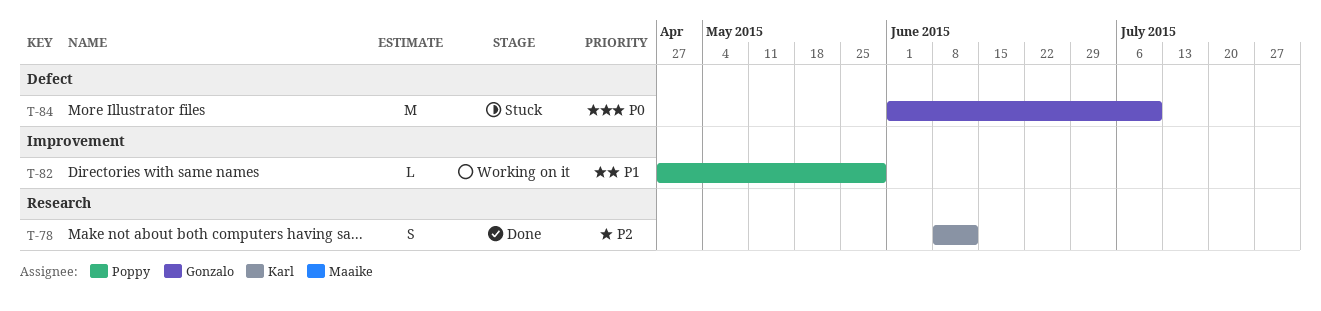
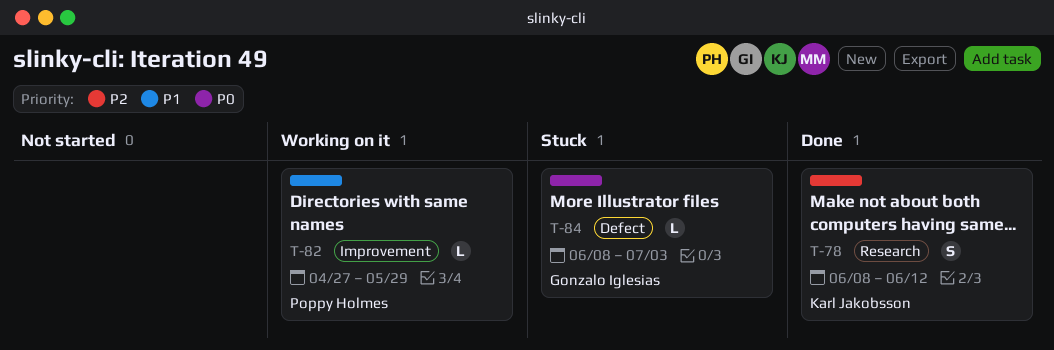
T-84, estimate: M -> L
T-84, start: Jun 1 -> Jun 8
T-84, due: Jul 10 -> Jul 3

